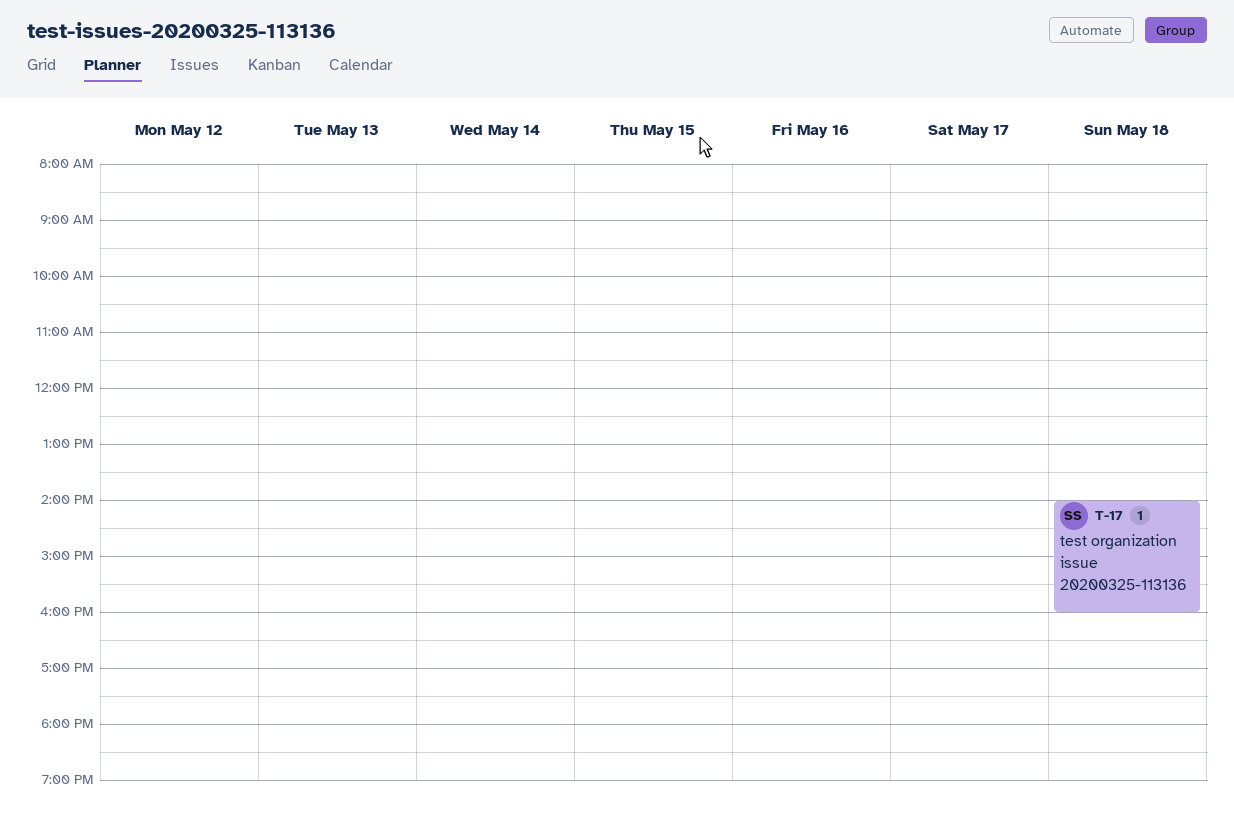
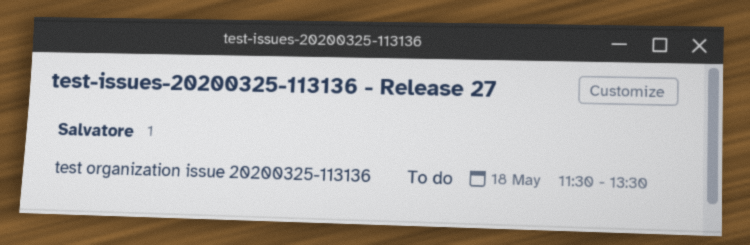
test organization issue 20200325-113136, begins: 14:00 -> 11:30
test organization issue 20200325-113136, ends: 16:00 -> 13:30

